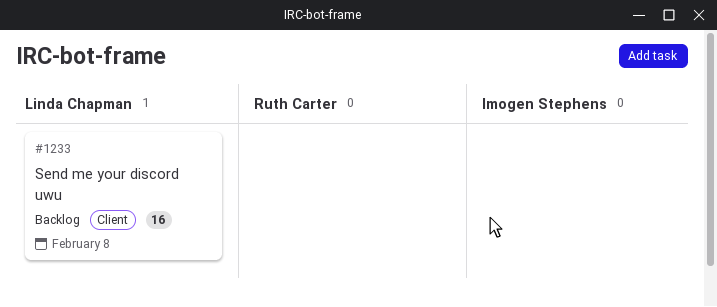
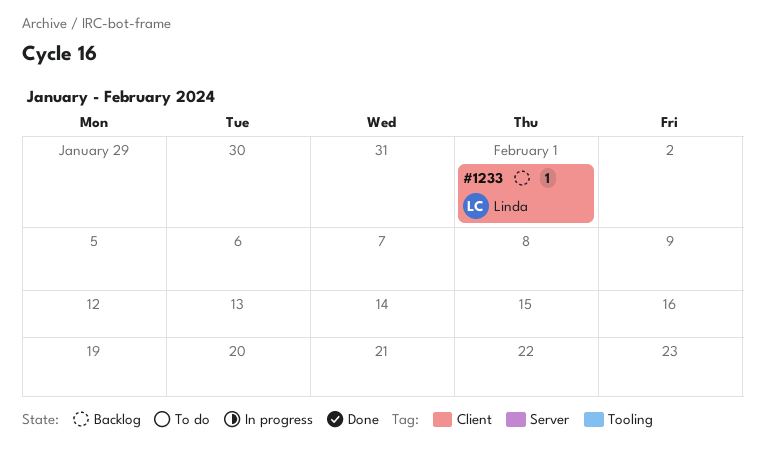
#1233, estimate: 16 -> 1
#1233, due: Feb 8 -> Feb 1

